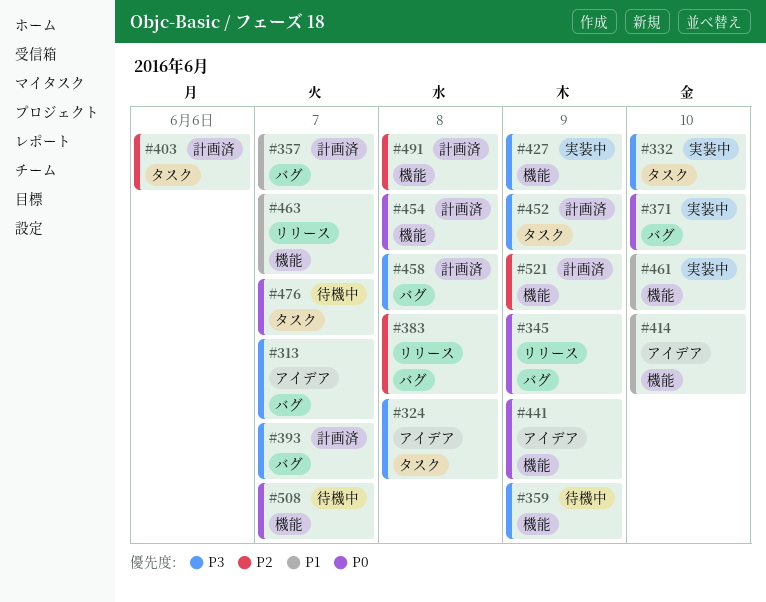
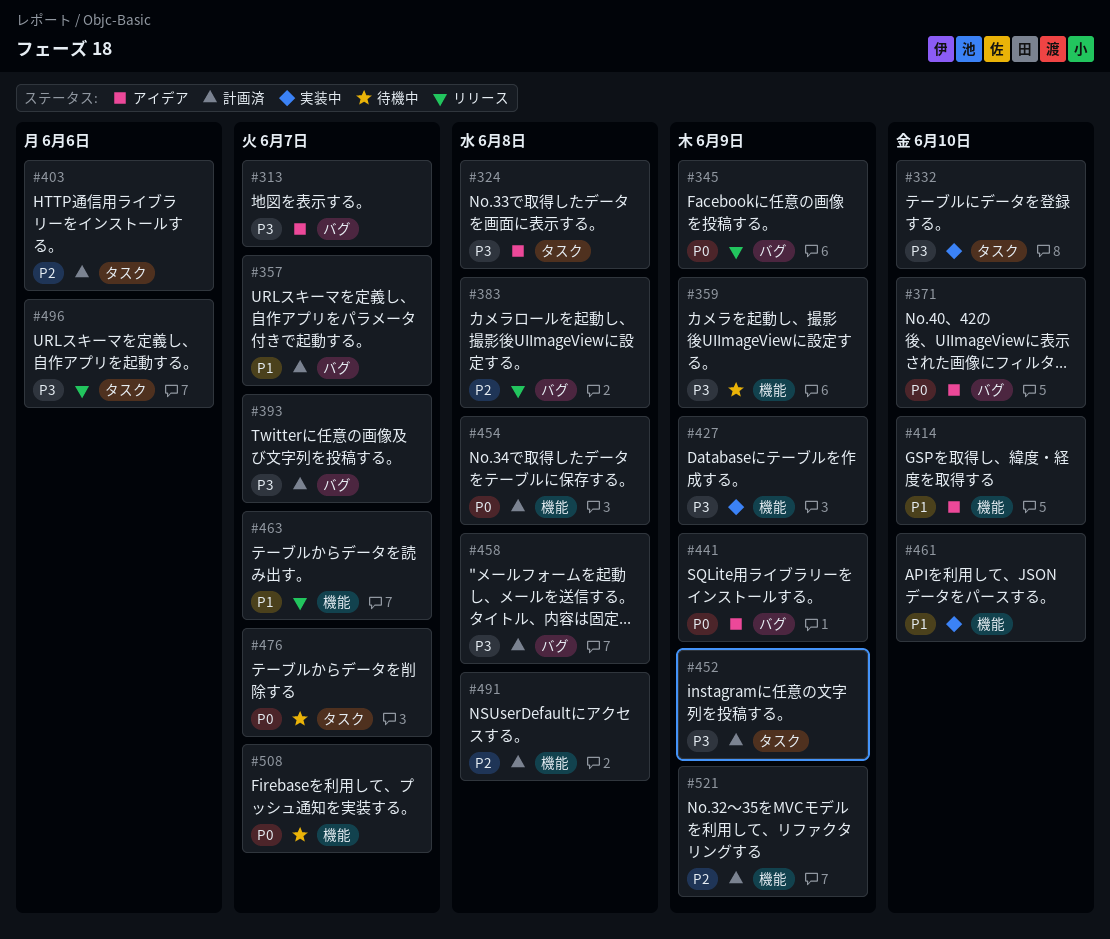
#371, status: 実装中 -> アイデア
#441, label: 機能 -> バグ
#496: none -> present

